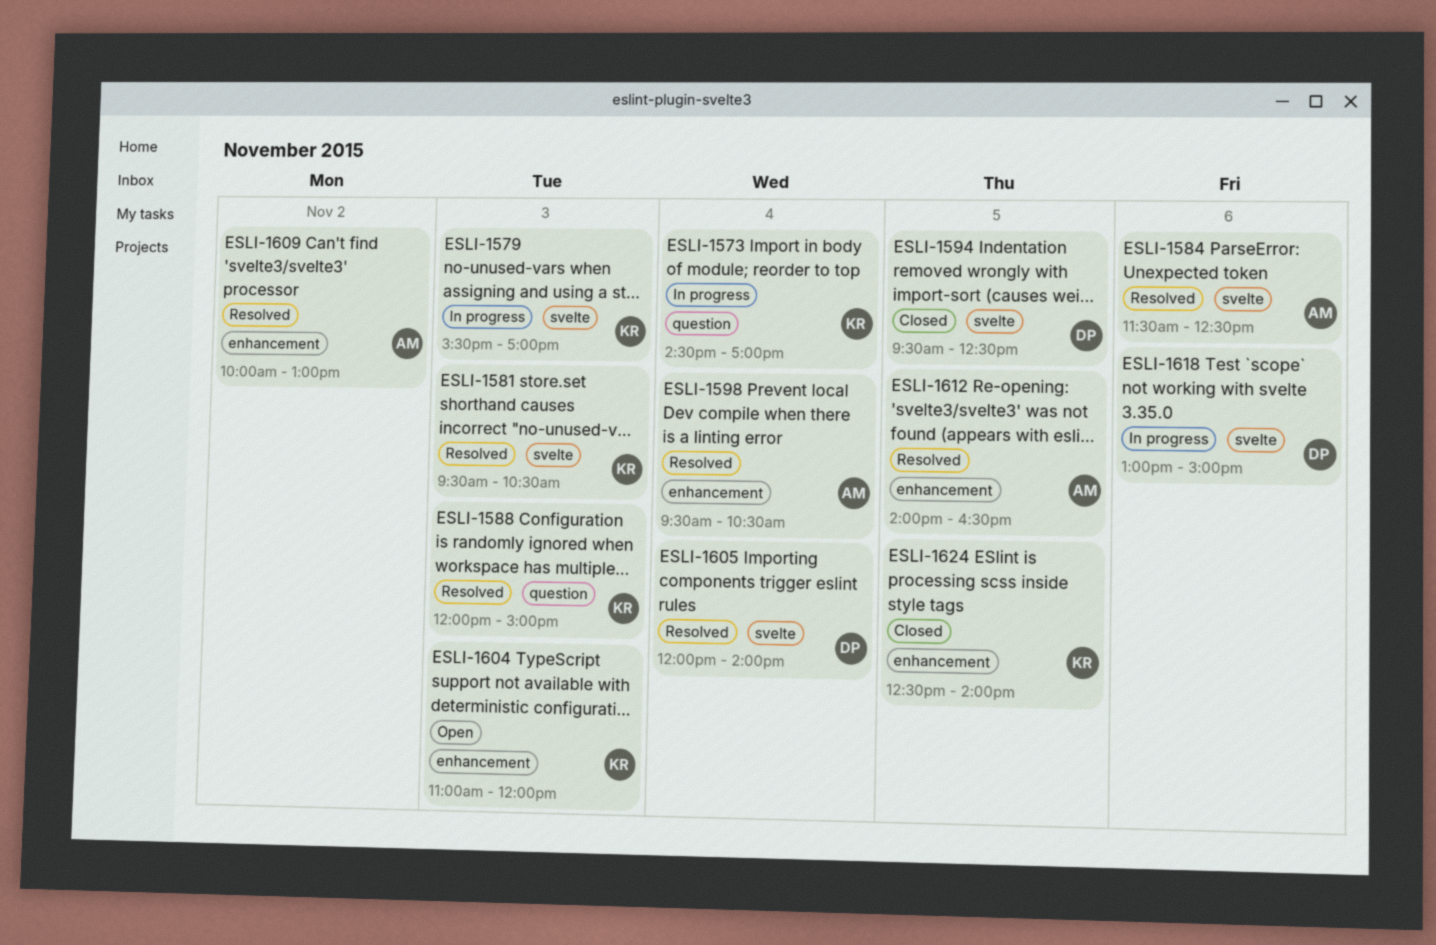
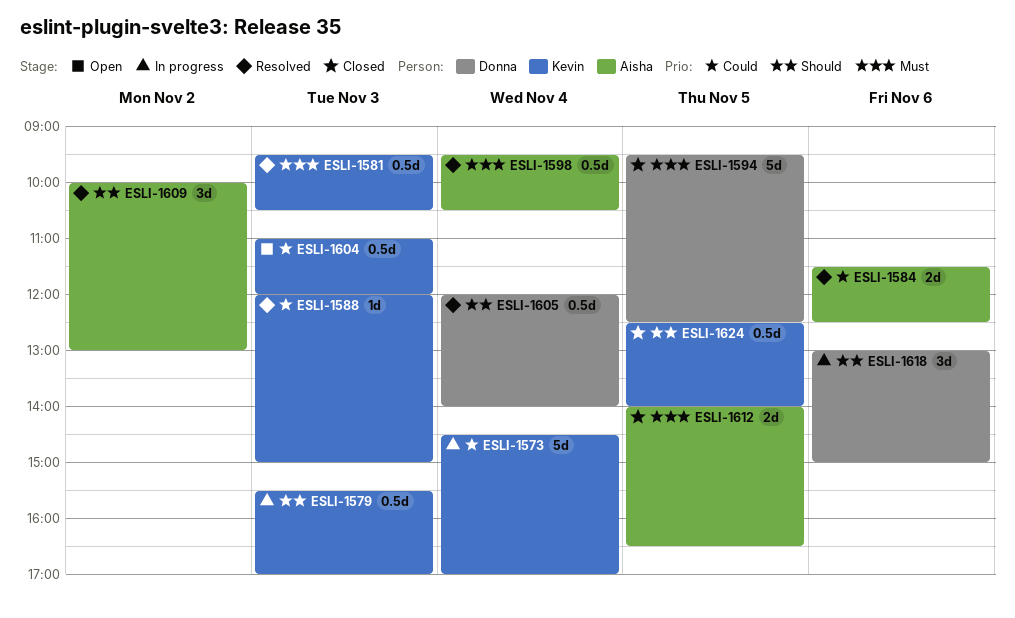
ESLI-1612, status: Resolved -> Closed

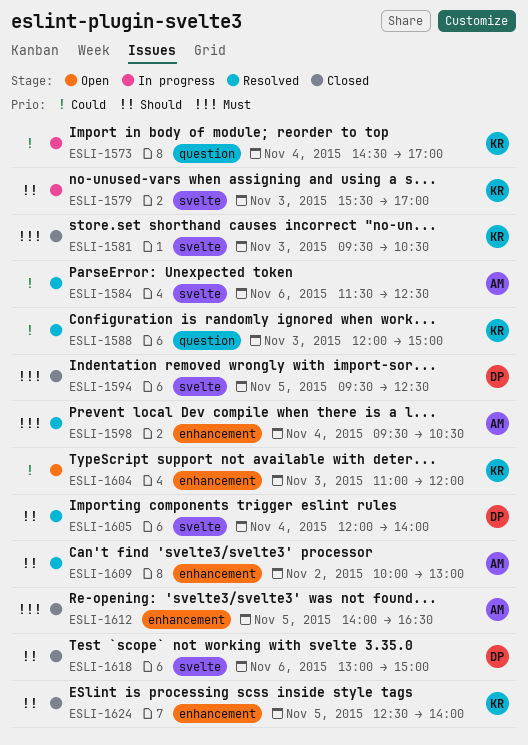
ESLI-1581, status: Resolved -> Closed
ESLI-1618, status: In progress -> Closed

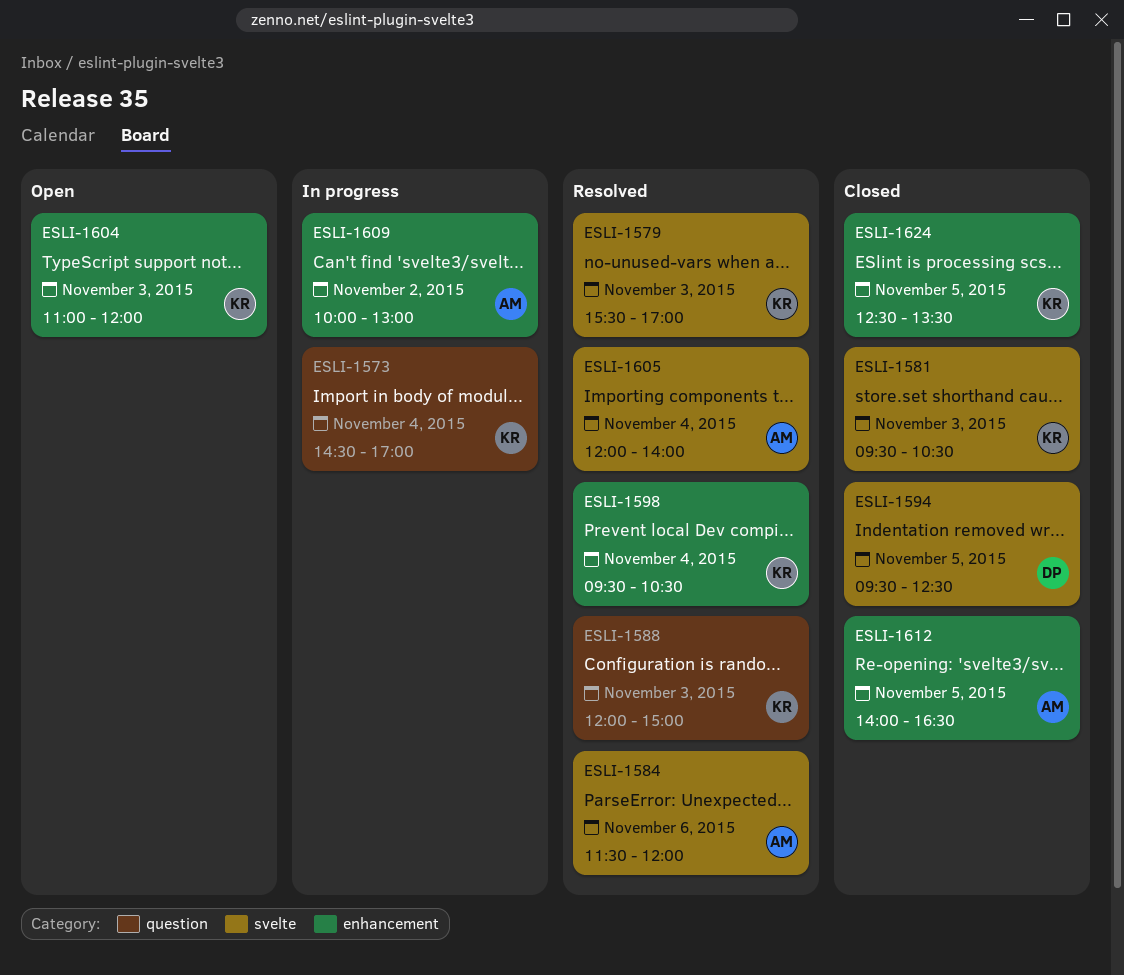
ESLI-1579, status: In progress -> Resolved
ESLI-1584, ends: 12:30 -> 12:00
ESLI-1598, owner: AM -> KR
ESLI-1605, owner: DP -> AM
ESLI-1609, status: Resolved -> In progress
ESLI-1618: present -> none
ESLI-1624, ends: 14:00 -> 13:30

